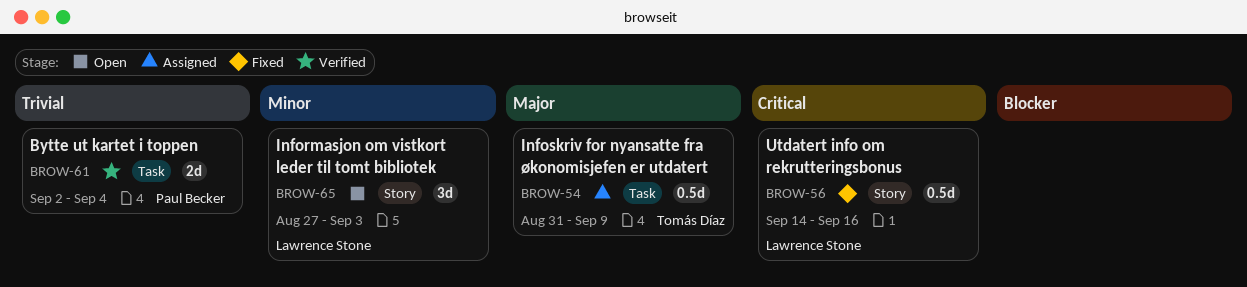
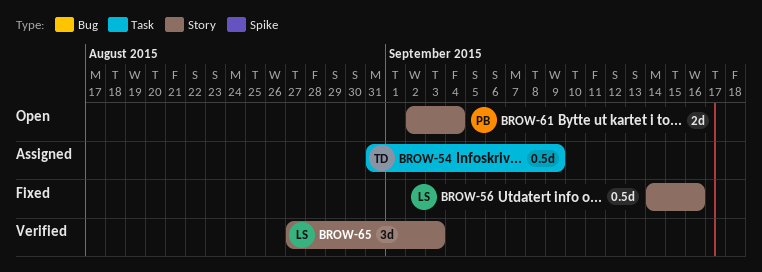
BROW-61, status: Verified -> Open
BROW-61, label: Task -> Story
BROW-65, status: Open -> Verified

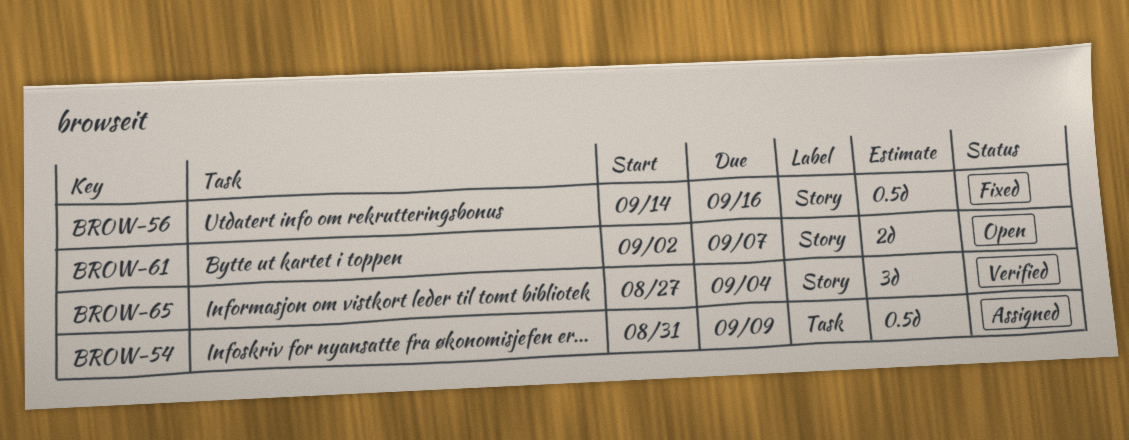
BROW-61, due: Sep 4 -> Sep 7
BROW-65, due: Sep 3 -> Sep 4

